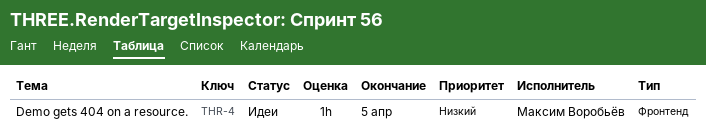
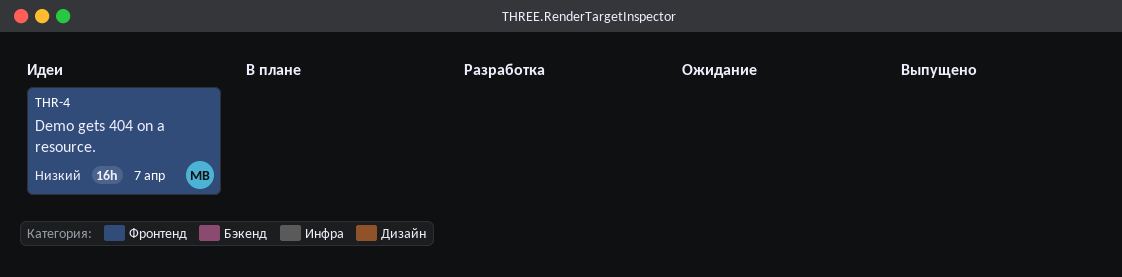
THR-4, estimate: 1h -> 16h
THR-4, due: Apr 5 -> Apr 7

